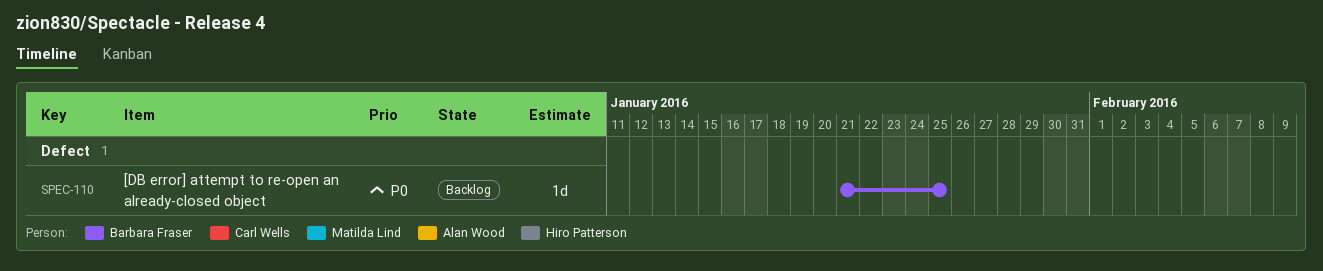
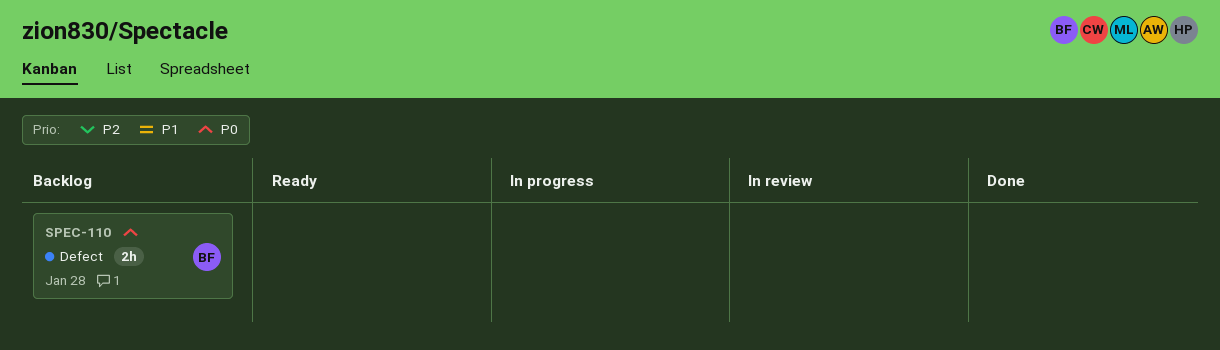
SPEC-110, estimate: 1d -> 2h
SPEC-110, due: Jan 25 -> Jan 28

